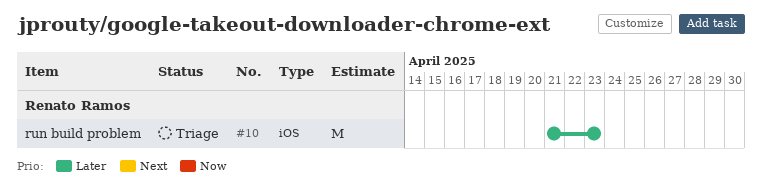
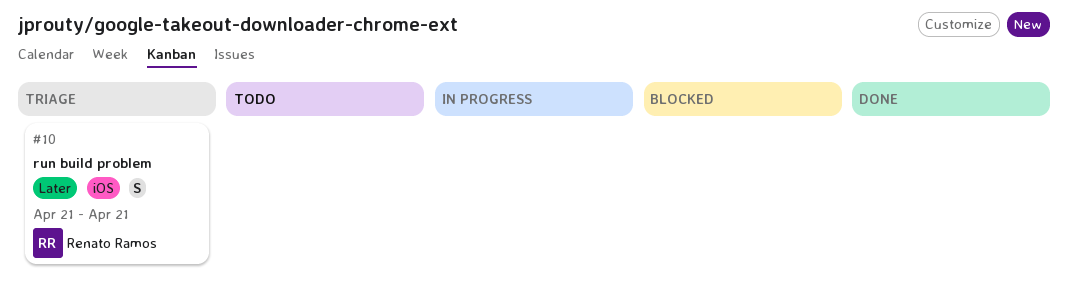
#10, estimate: M -> S
#10, due: Apr 23 -> Apr 21

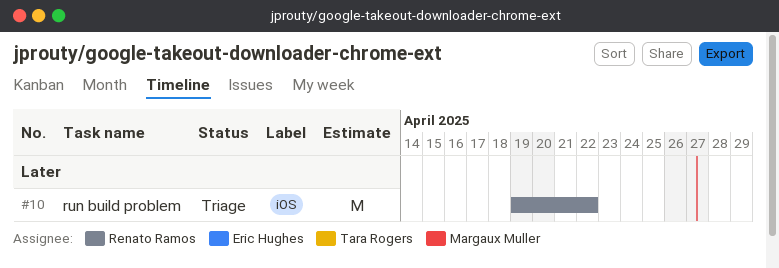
#10, estimate: S -> M
#10, start: Apr 21 -> Apr 19
#10, due: Apr 21 -> Apr 22

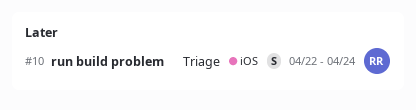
#10, estimate: M -> S
#10, start: Apr 19 -> Apr 22
#10, due: Apr 22 -> Apr 24

